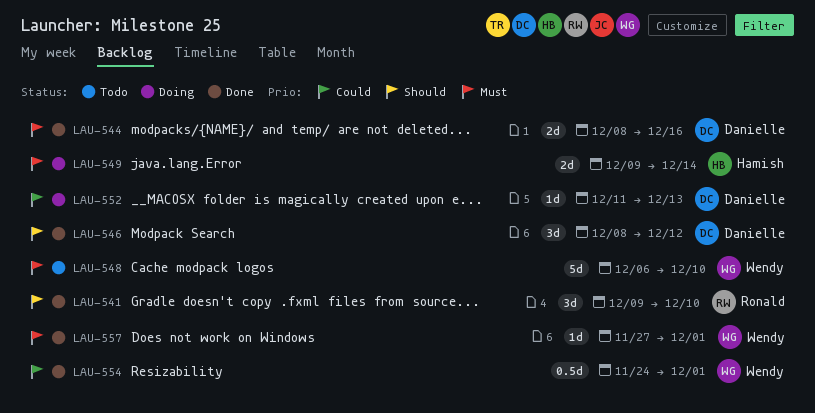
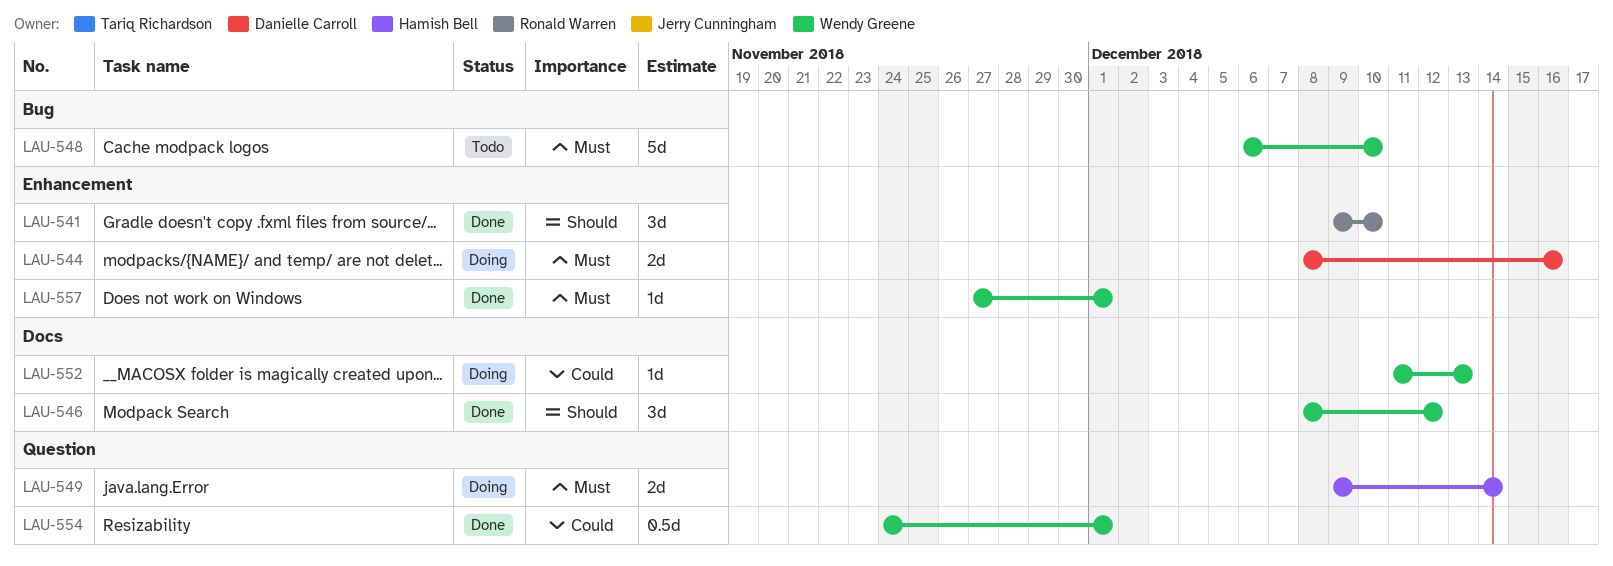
LAU-544, status: Done -> Doing
LAU-546, owner: Danielle Carroll -> Wendy Greene
LAU-552, owner: Danielle Carroll -> Wendy Greene

